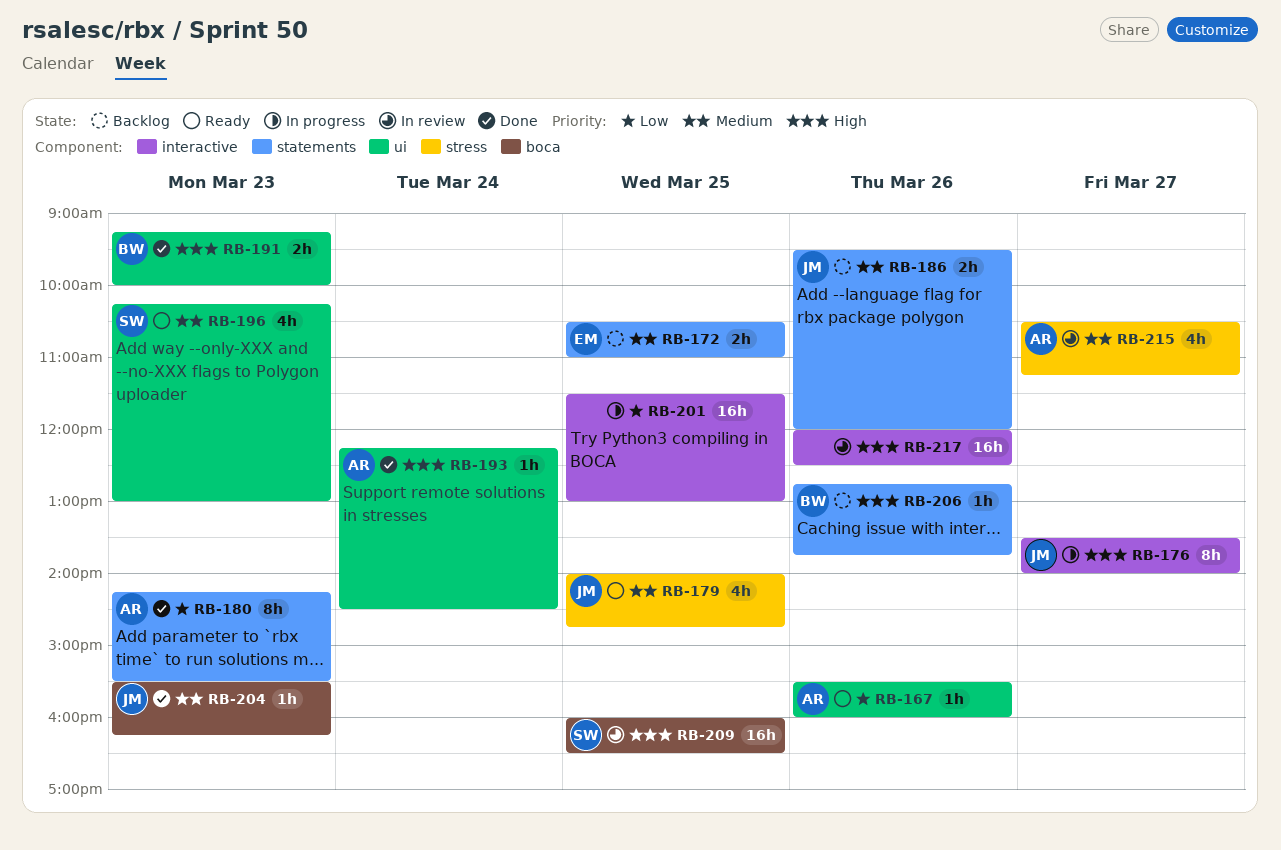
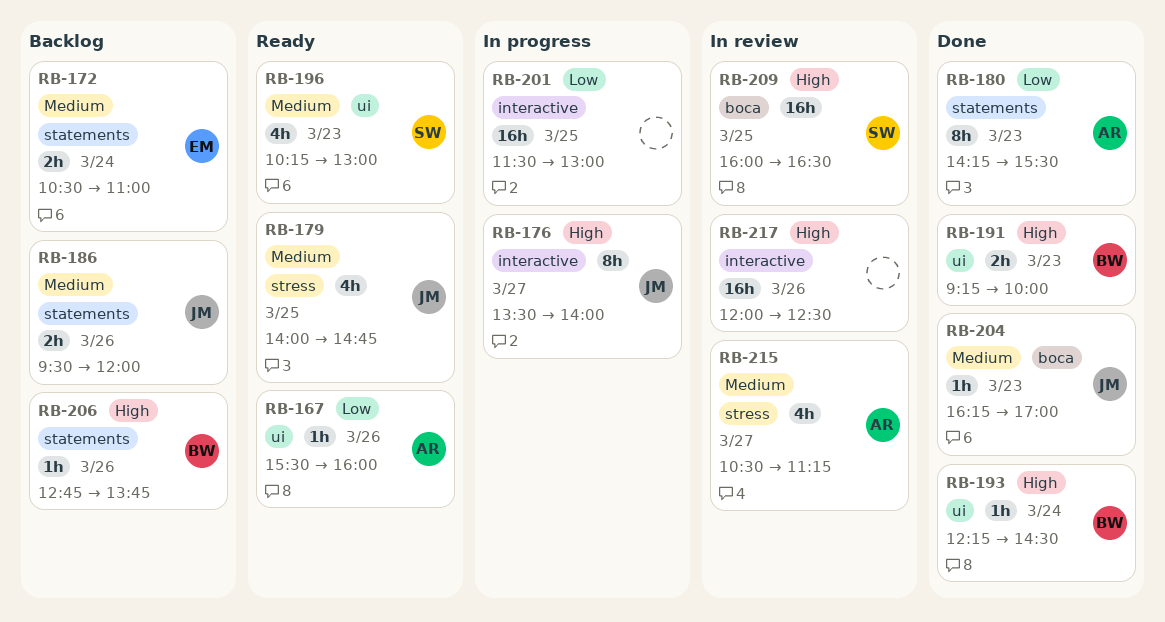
RB-172, day: Mar 25 -> Mar 24
RB-193, owner: AR -> BW
RB-204, begins: 15:30 -> 16:15
RB-204, ends: 16:15 -> 17:00

